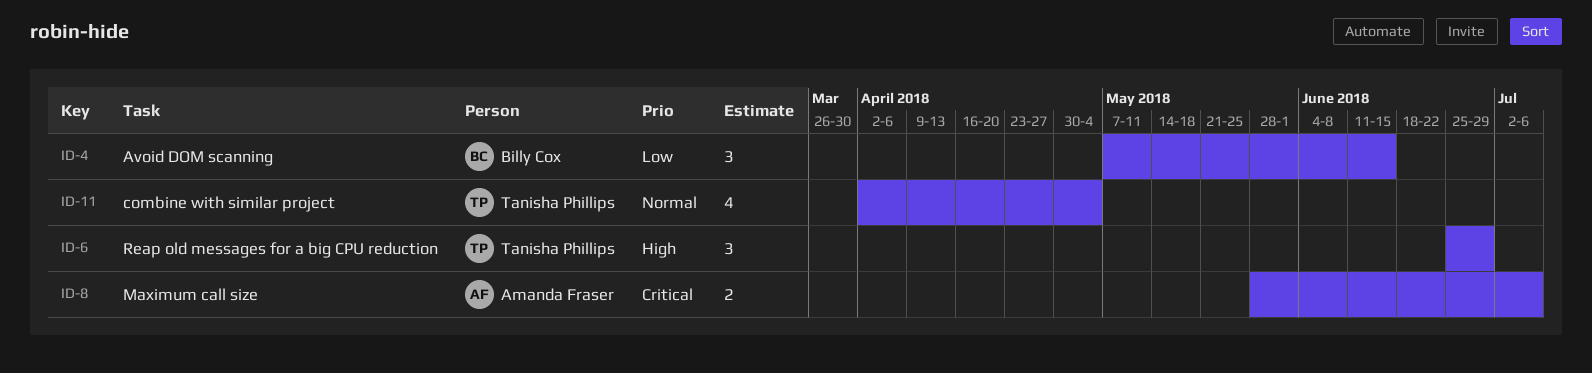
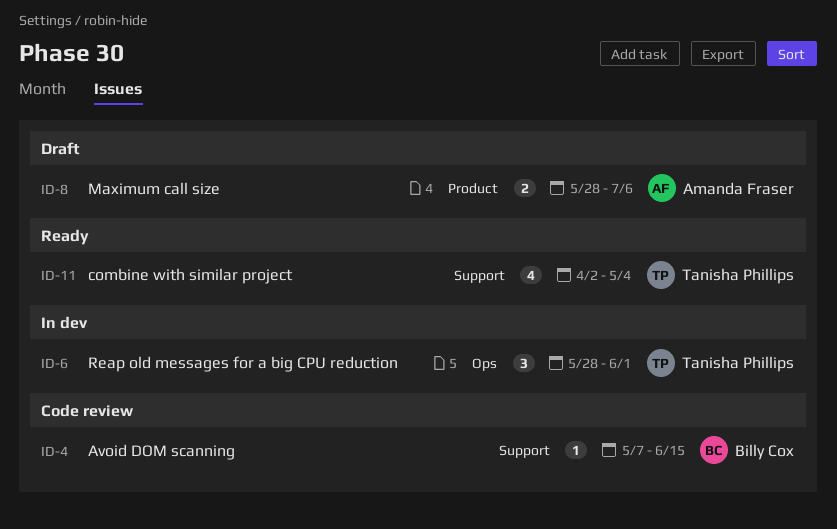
ID-4, estimate: 3 -> 1
ID-6, start: Jun 25 -> May 28
ID-6, due: Jun 29 -> Jun 1

